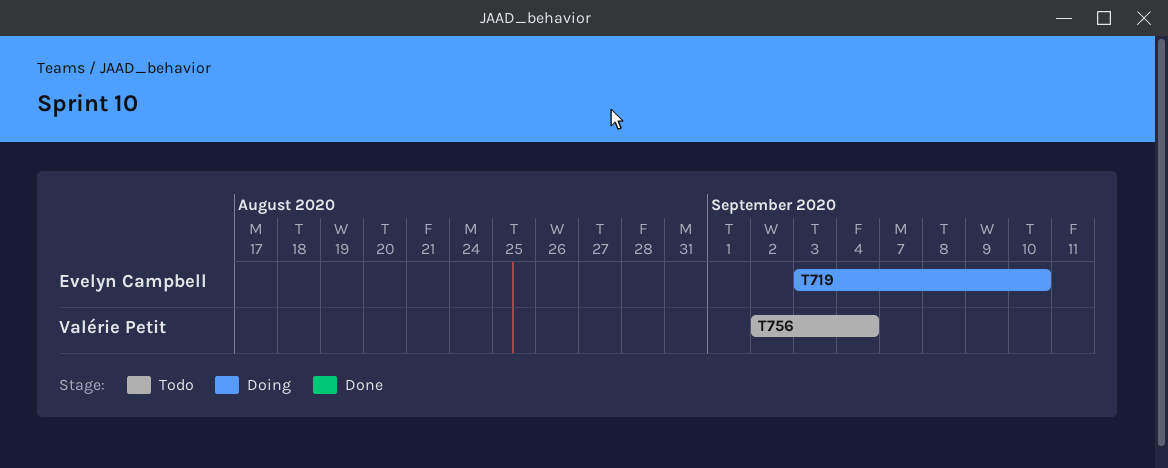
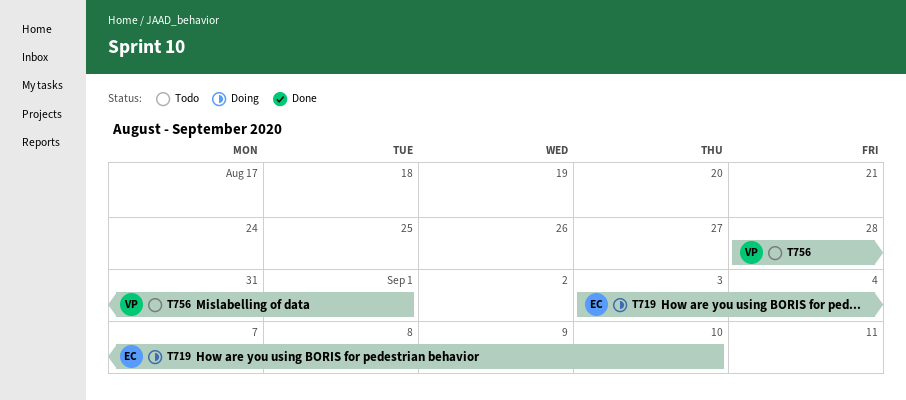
T756, start: Sep 2 -> Aug 28
T756, due: Sep 4 -> Sep 1

